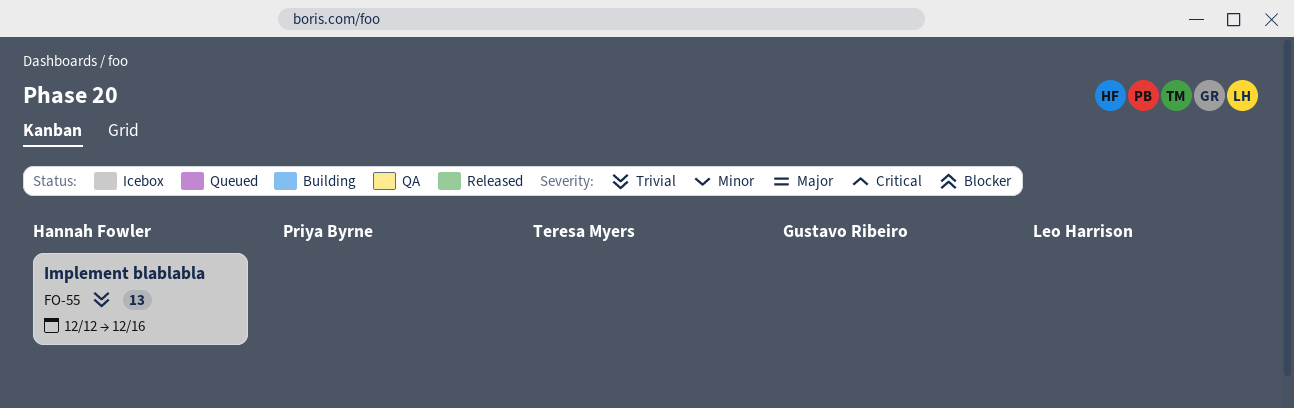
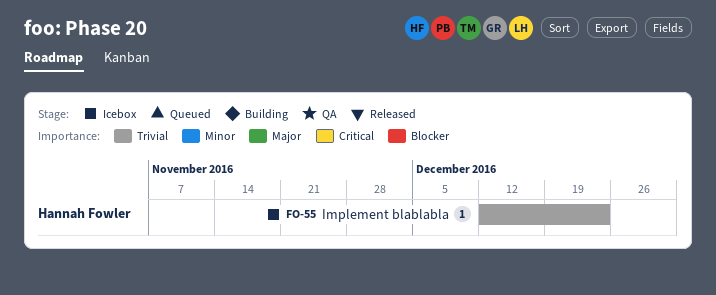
FO-55, estimate: 13 -> 1
FO-55, due: Dec 16 -> Dec 23

